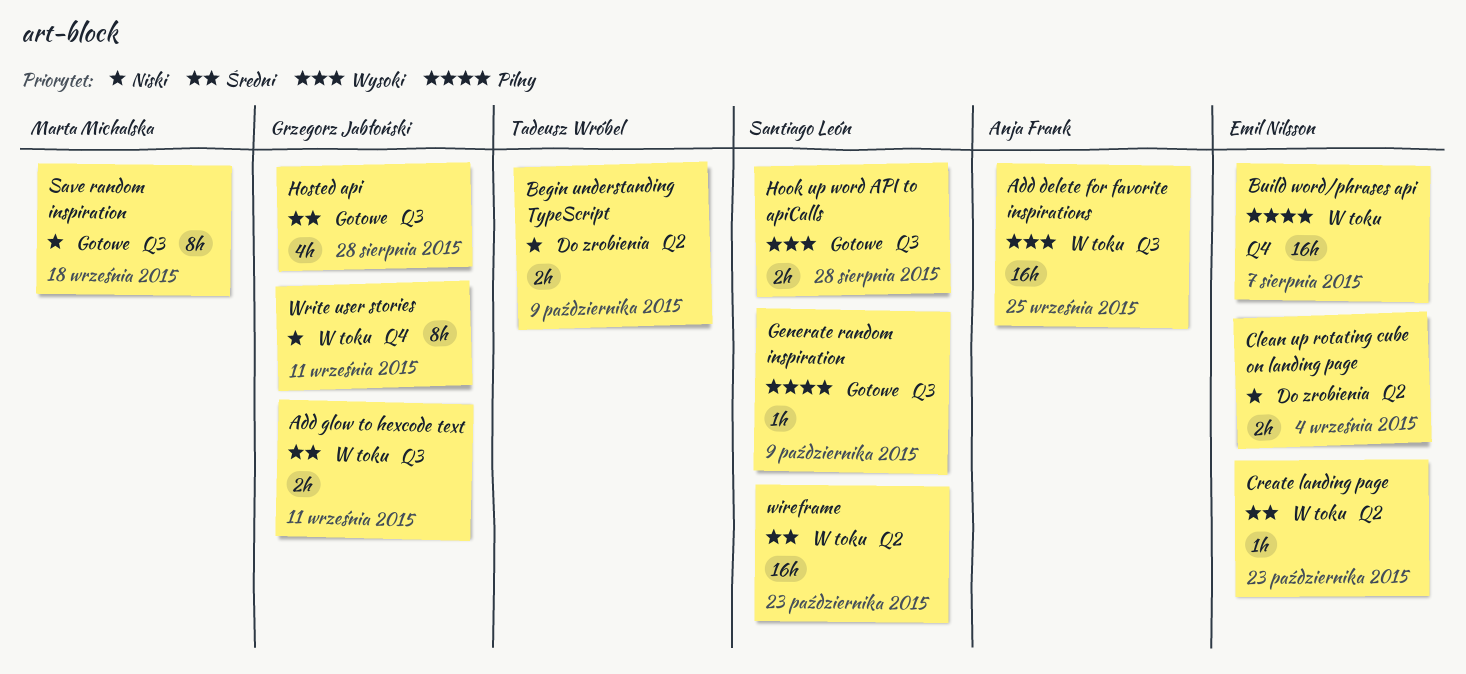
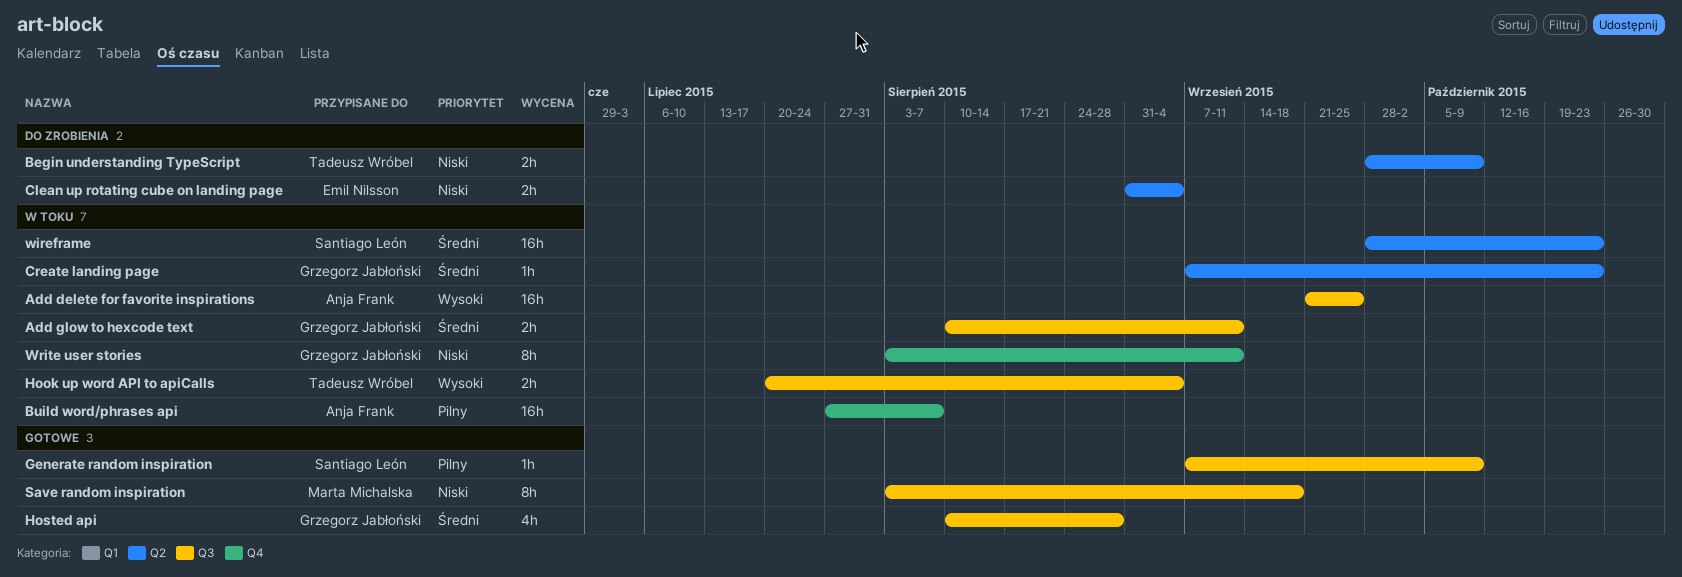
Build word/phrases api, owner: Emil Nilsson -> Anja Frank
Create landing page, owner: Emil Nilsson -> Grzegorz Jabłoński
Hook up word API to apiCalls, status: Gotowe -> W toku
Hook up word API to apiCalls, owner: Santiago León -> Tadeusz Wróbel
Hook up word API to apiCalls, due: Aug 28 -> Sep 4

